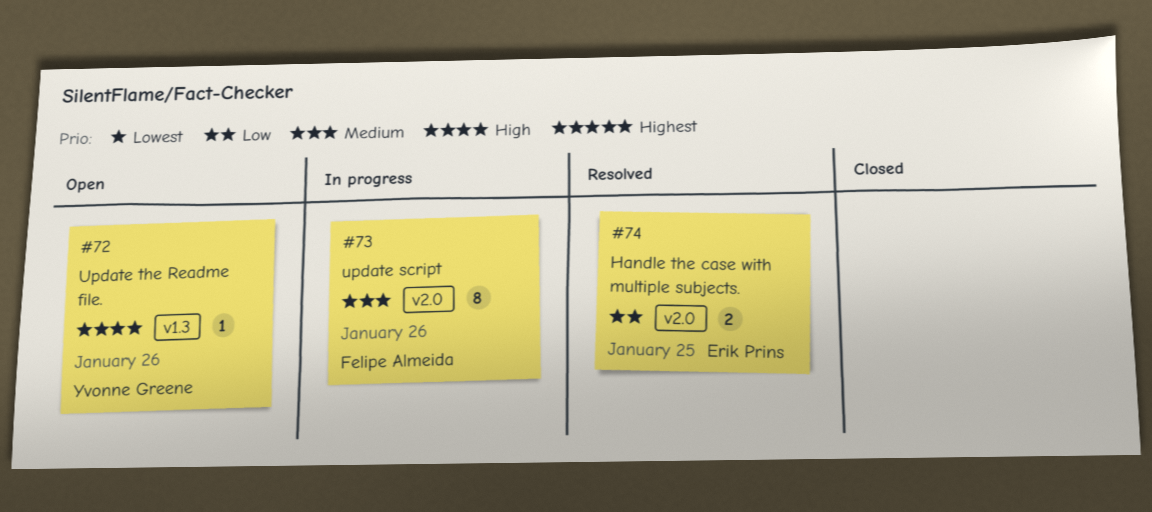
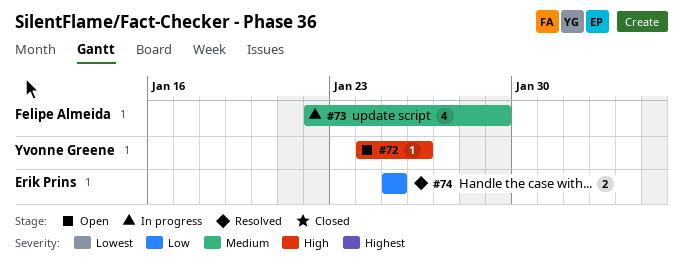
#73, estimate: 8 -> 4
#73, due: Jan 26 -> Jan 29

